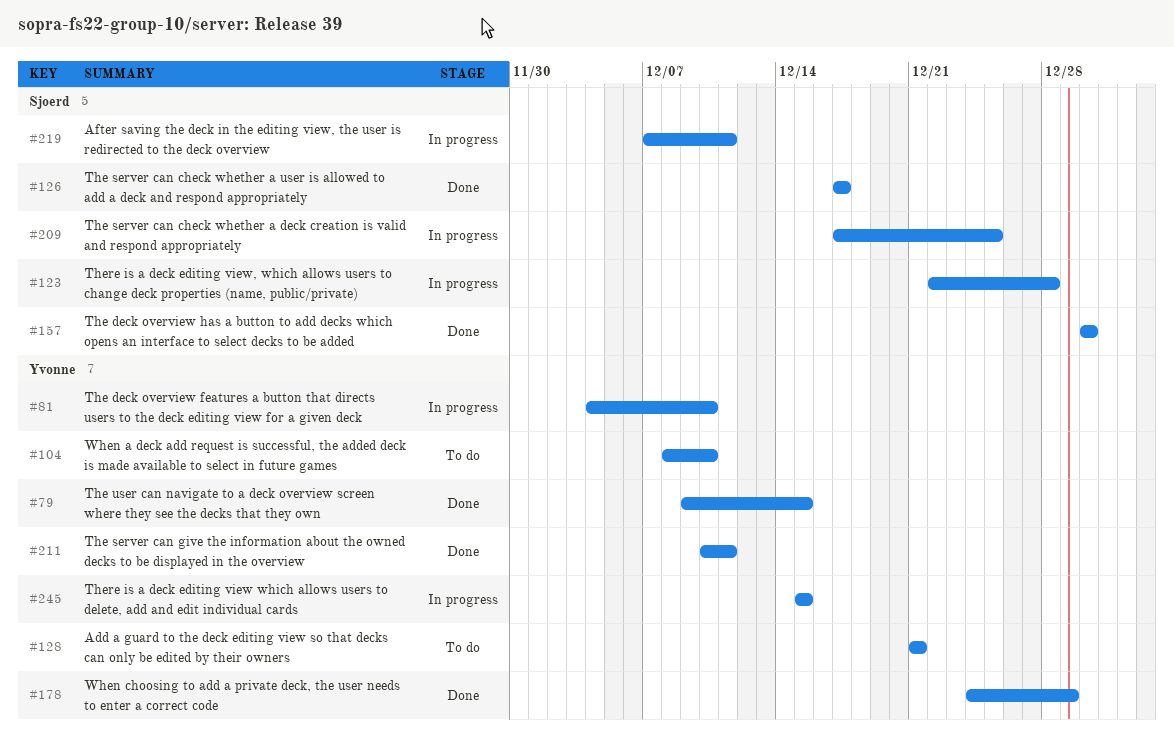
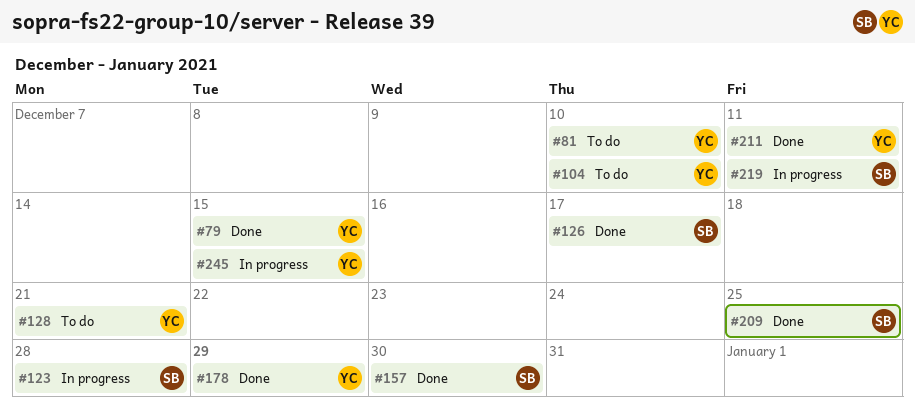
#81, status: In progress -> To do
#209, status: In progress -> Done

